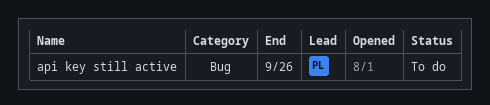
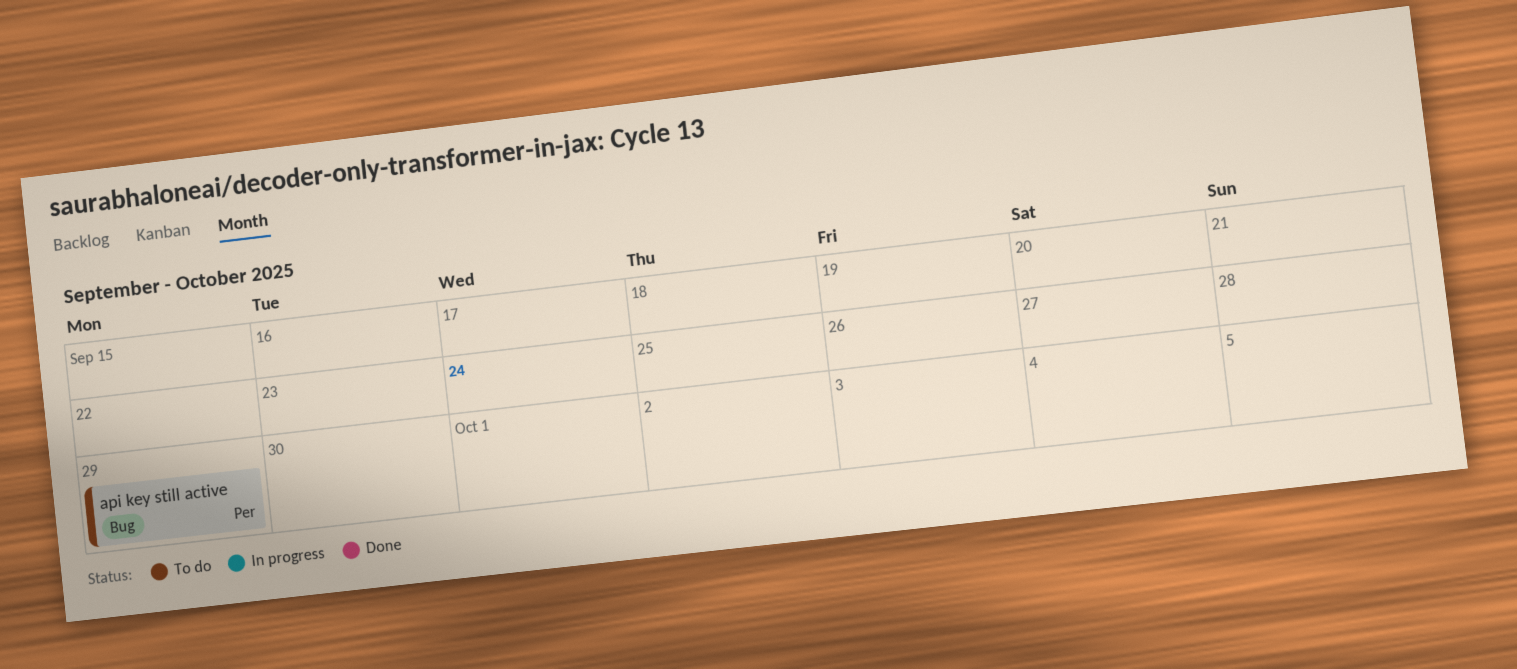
api key still active, due: Sep 26 -> Sep 29

